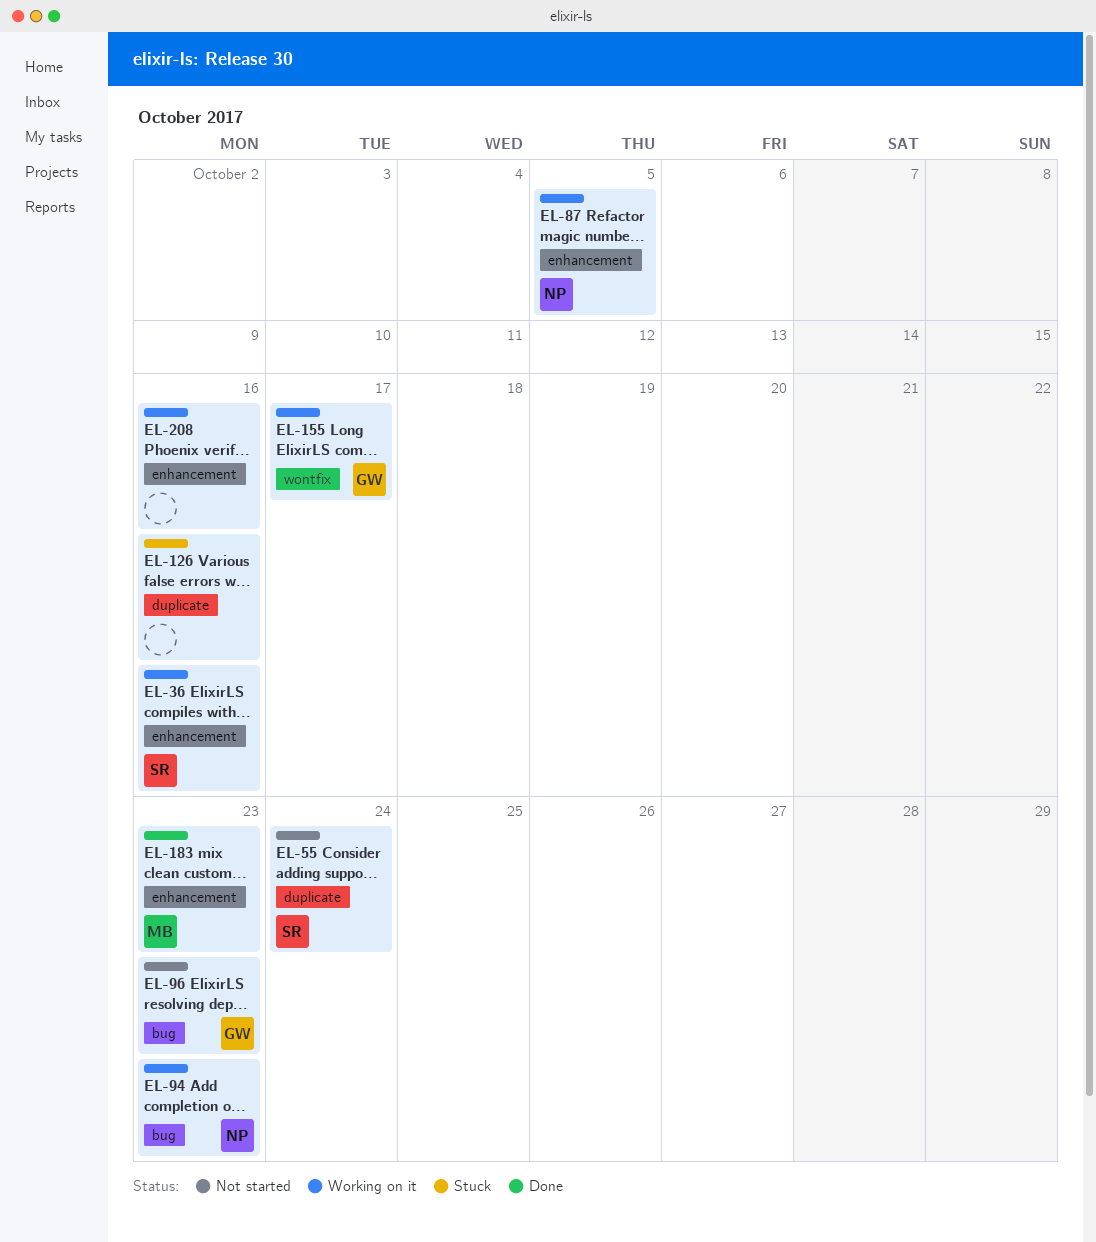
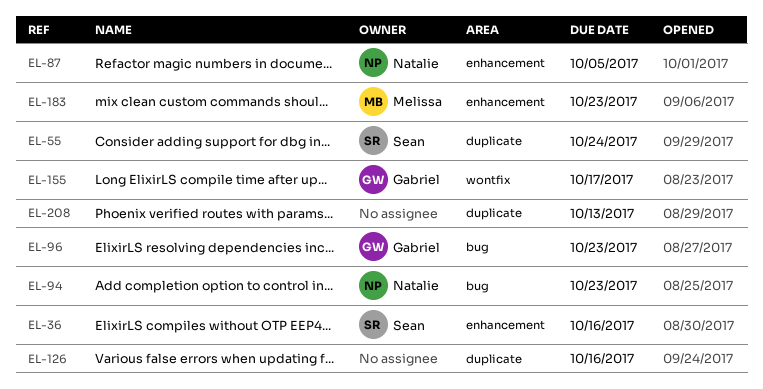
EL-208, label: enhancement -> duplicate
EL-208, due: Oct 16 -> Oct 13

